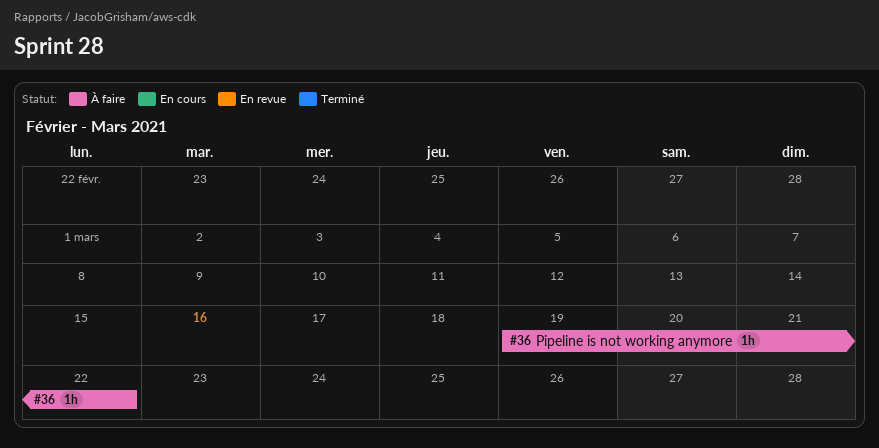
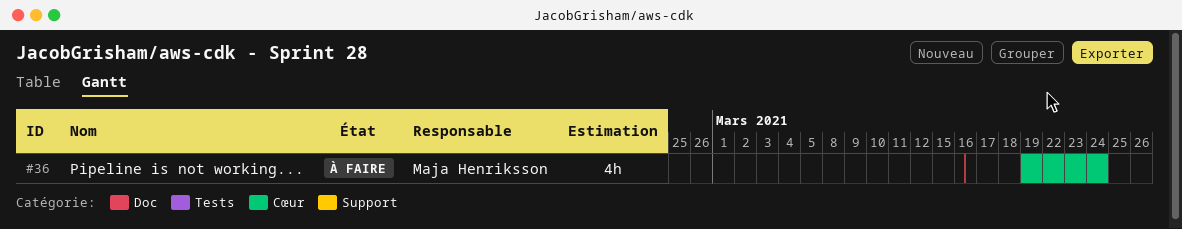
#36, estimate: 1h -> 4h
#36, due: Mar 22 -> Mar 24

